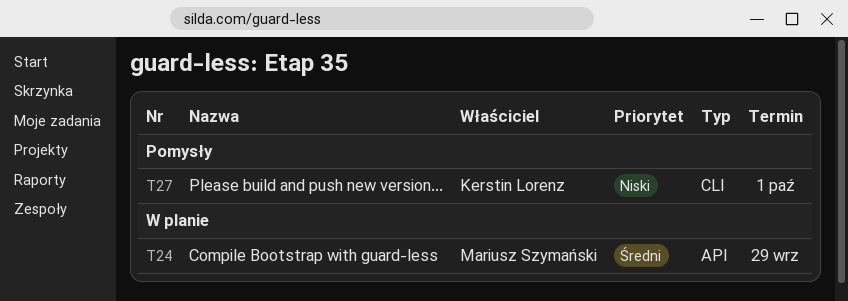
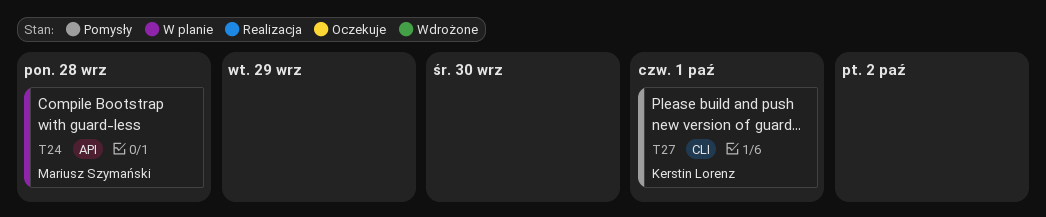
T24, due: Sep 29 -> Sep 28

